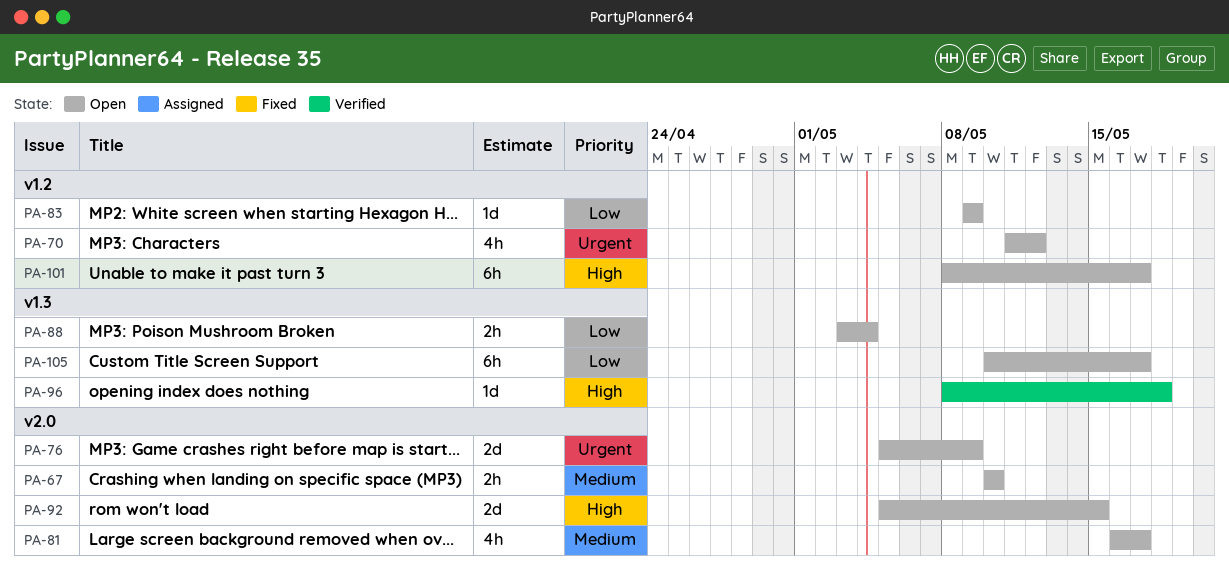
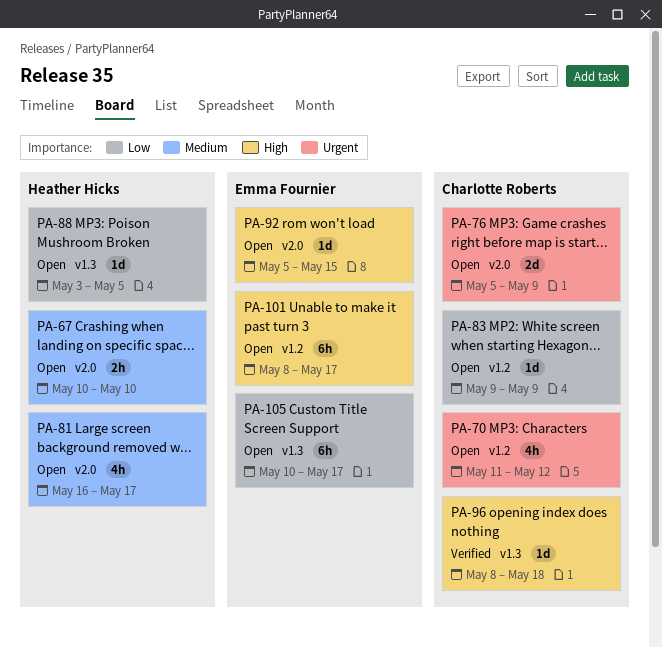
PA-88, estimate: 2h -> 1d
PA-88, due: May 4 -> May 5
PA-92, estimate: 2d -> 1d

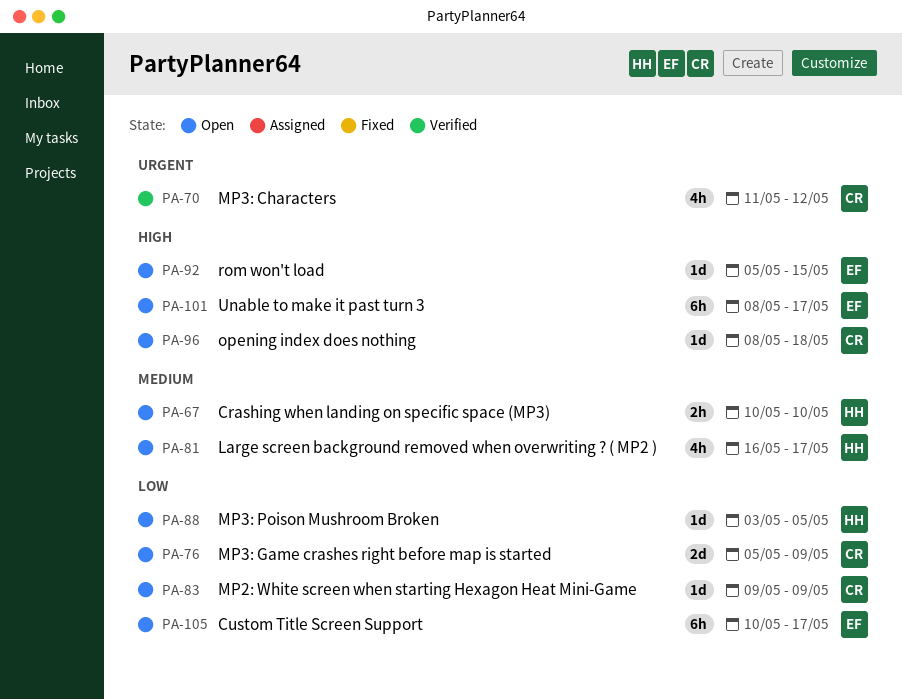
PA-70, status: Open -> Verified
PA-76, priority: Urgent -> Low
PA-96, status: Verified -> Open

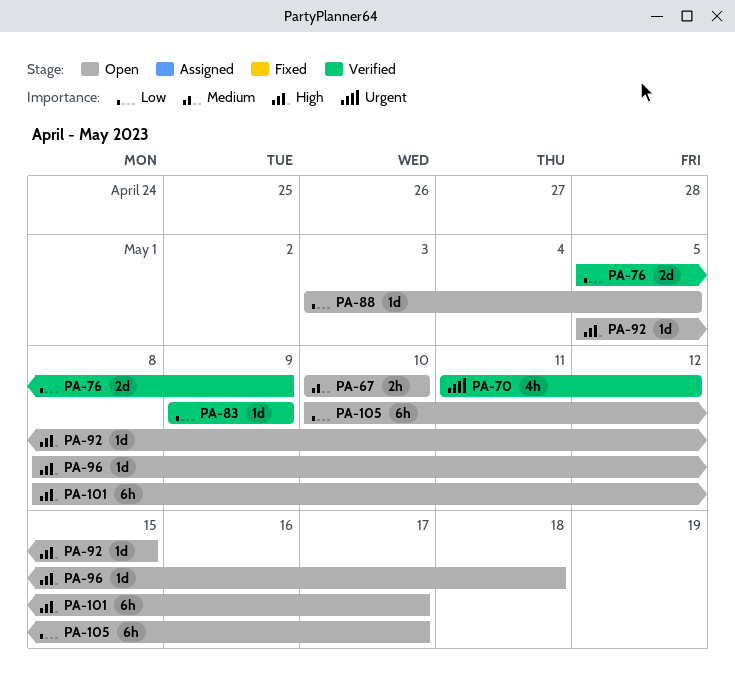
PA-76, status: Open -> Verified
PA-81: present -> none
PA-83, status: Open -> Verified

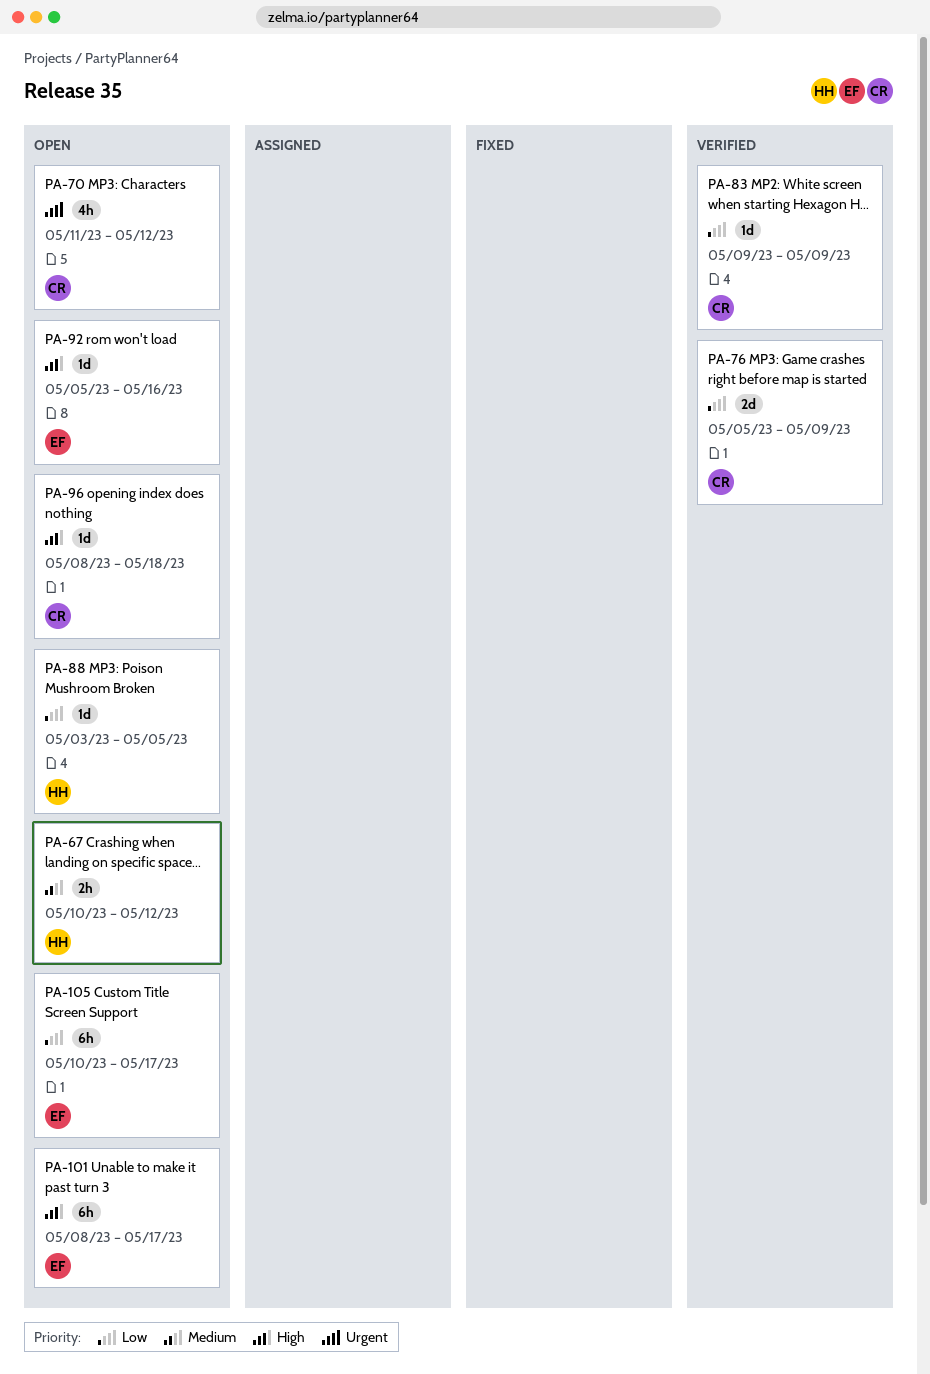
PA-67, due: May 10 -> May 12
PA-70, status: Verified -> Open
PA-92, due: May 15 -> May 16

